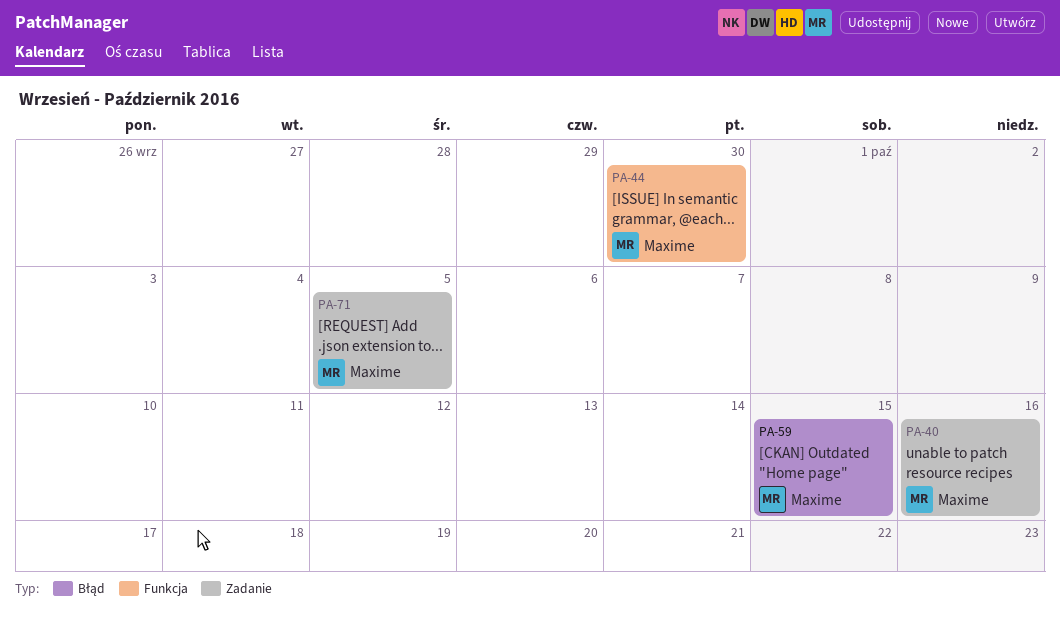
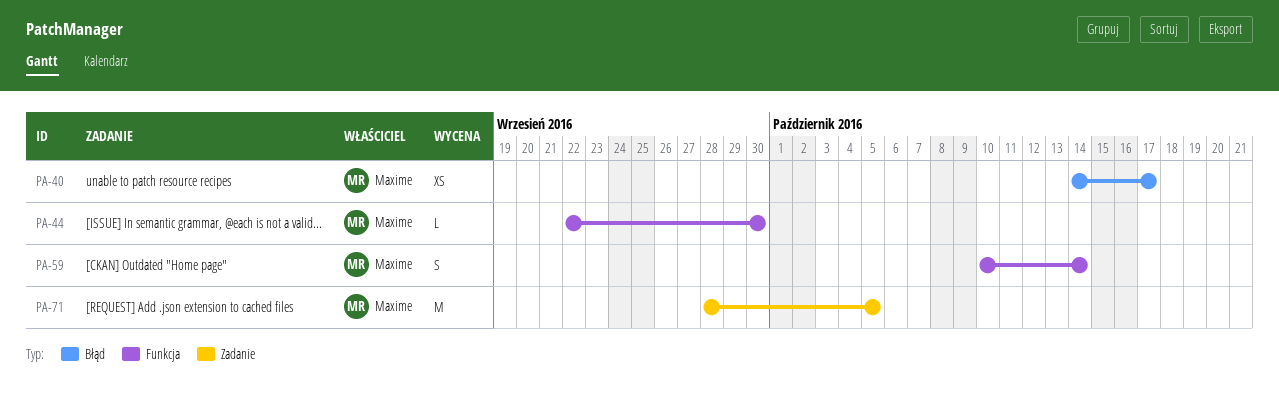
PA-40, label: Zadanie -> Błąd
PA-40, due: Oct 16 -> Oct 17
PA-59, label: Błąd -> Funkcja
PA-59, due: Oct 15 -> Oct 14

